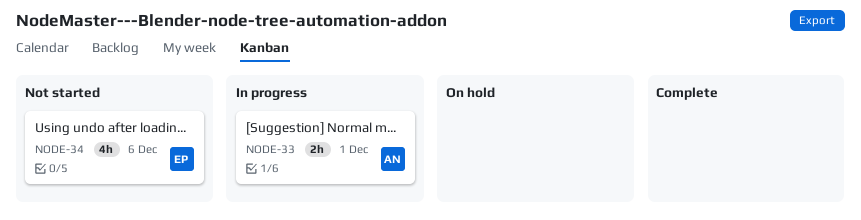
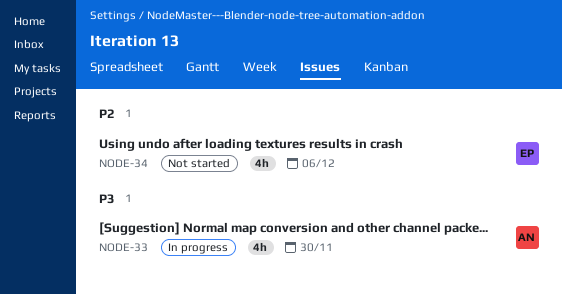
NODE-33, estimate: 2h -> 4h
NODE-33, due: Dec 1 -> Nov 30

